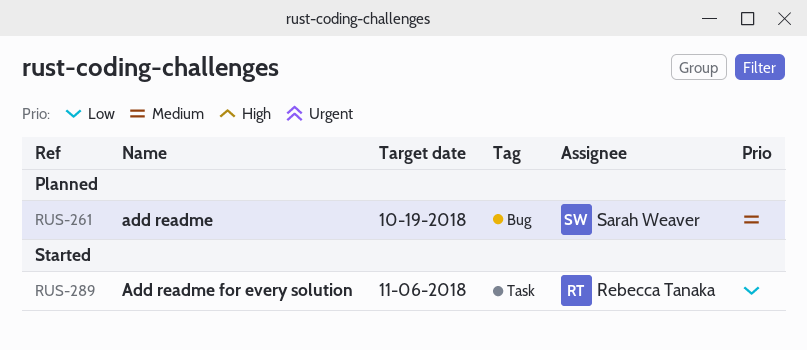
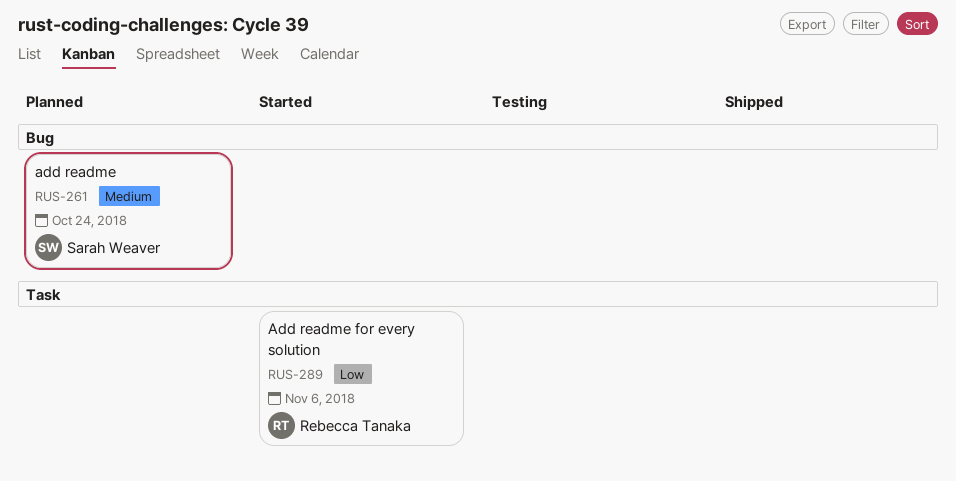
RUS-261, due: Oct 19 -> Oct 24

